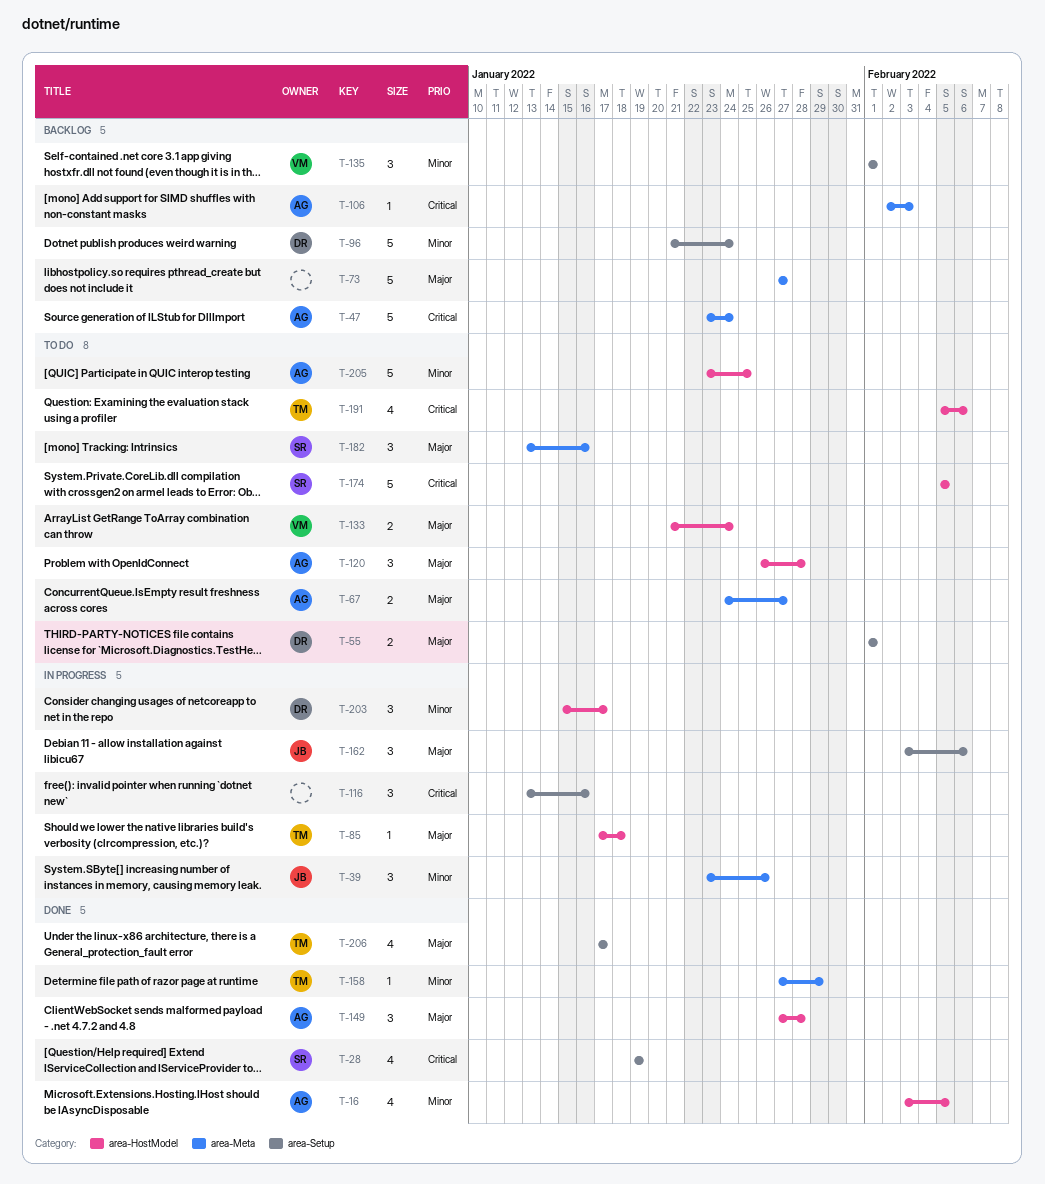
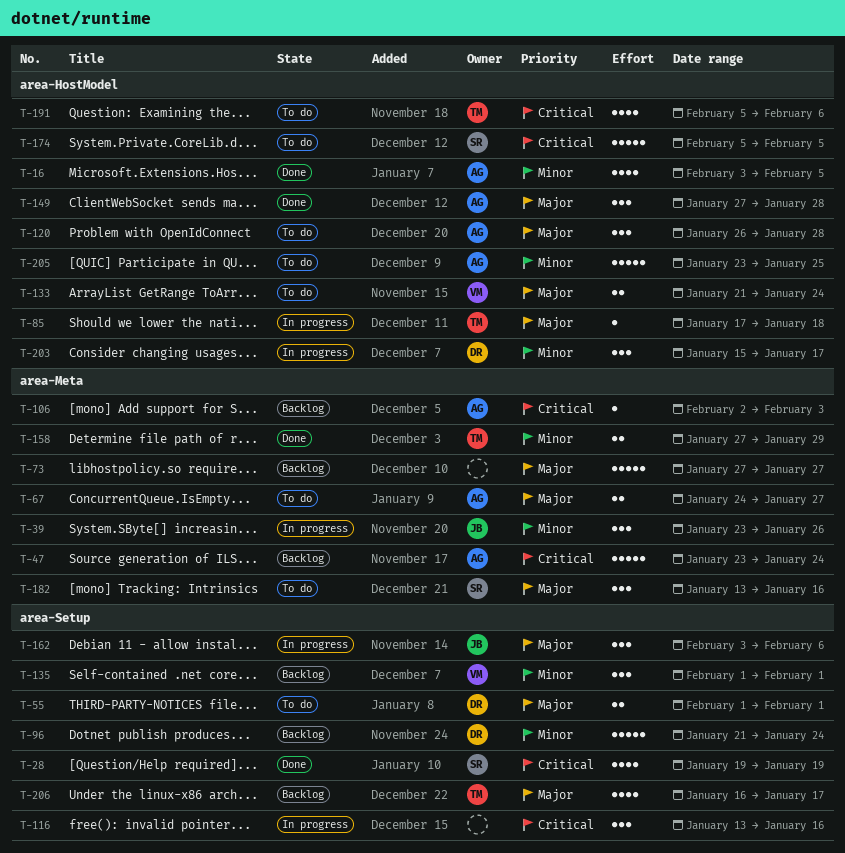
T-158, estimate: 1 -> 2
T-206, status: Done -> Backlog
T-206, start: Jan 17 -> Jan 16

